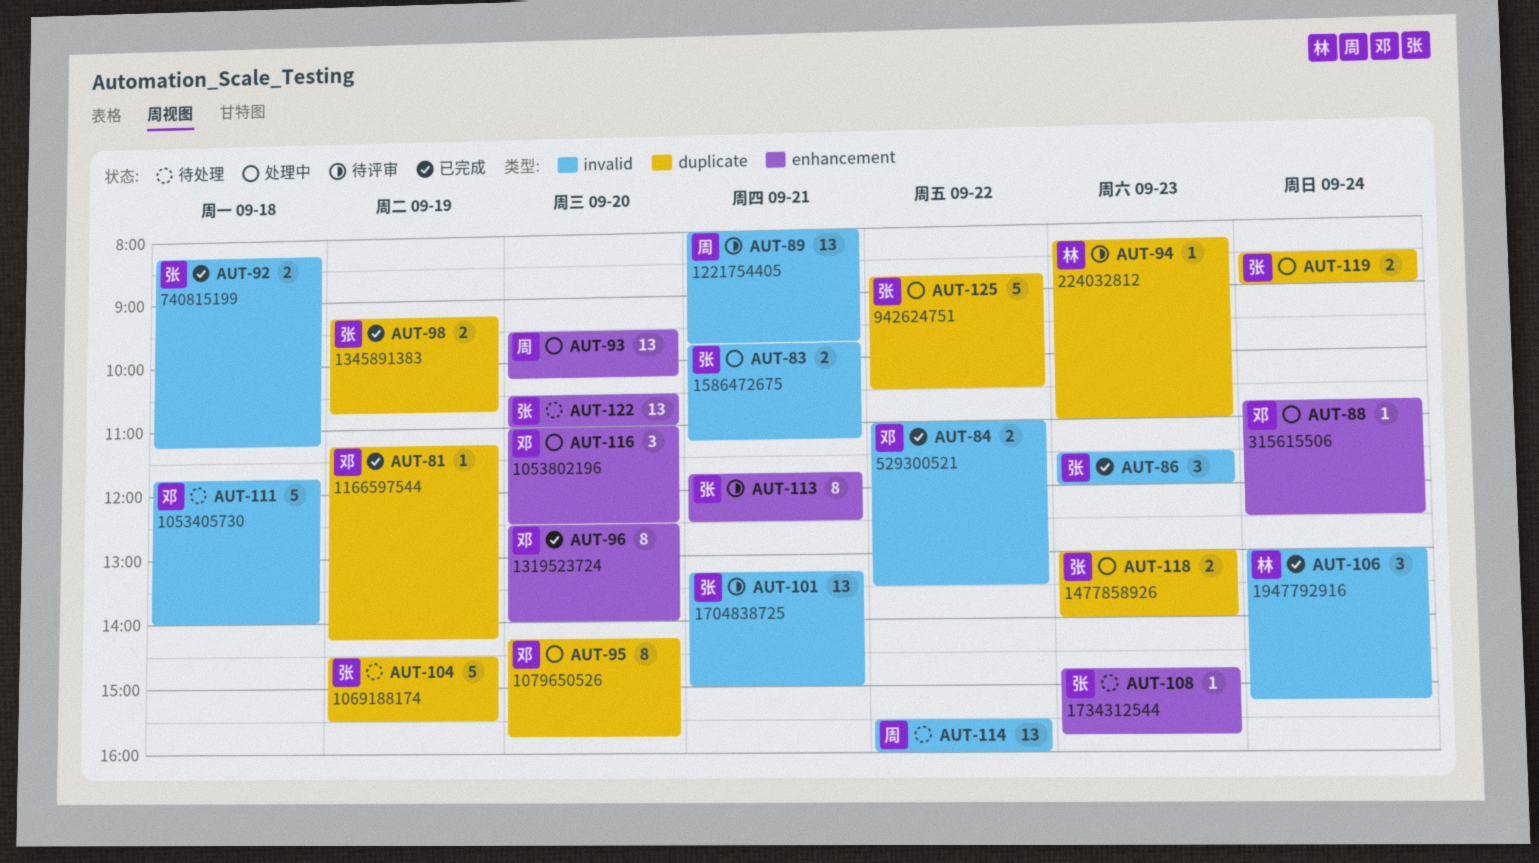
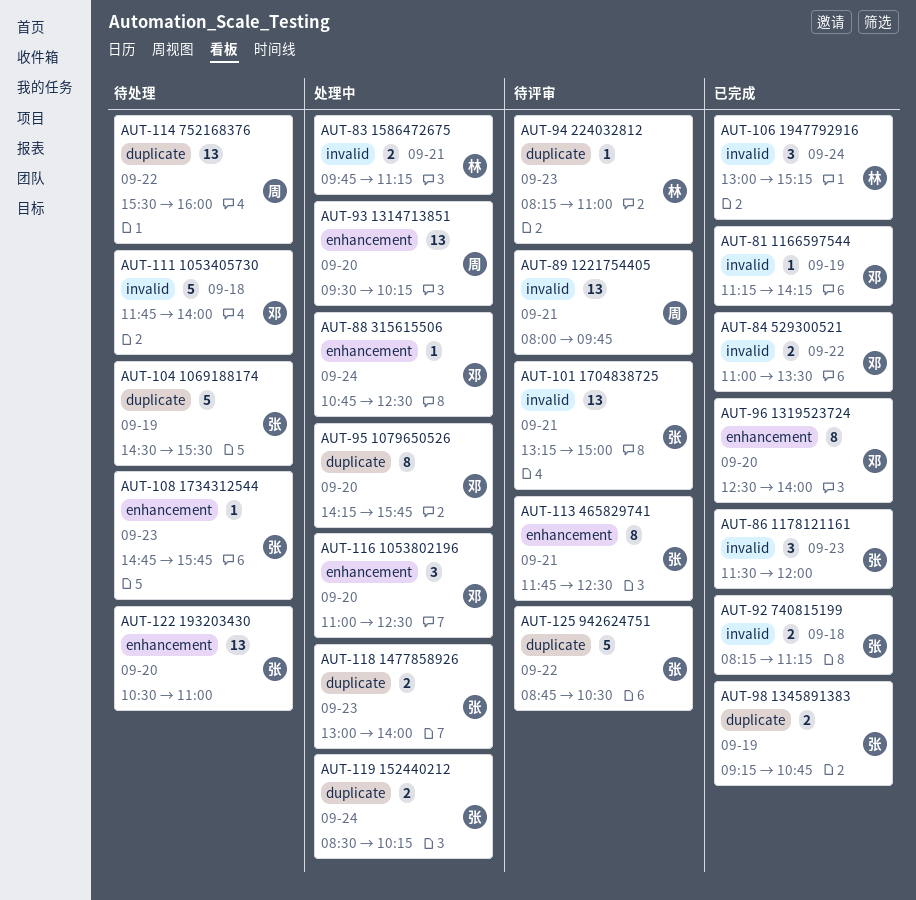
AUT-81, label: duplicate -> invalid
AUT-83, owner: 张 -> 林
AUT-114, label: invalid -> duplicate
AUT-119, ends: 09:00 -> 10:15
AUT-125, status: 处理中 -> 待评审

